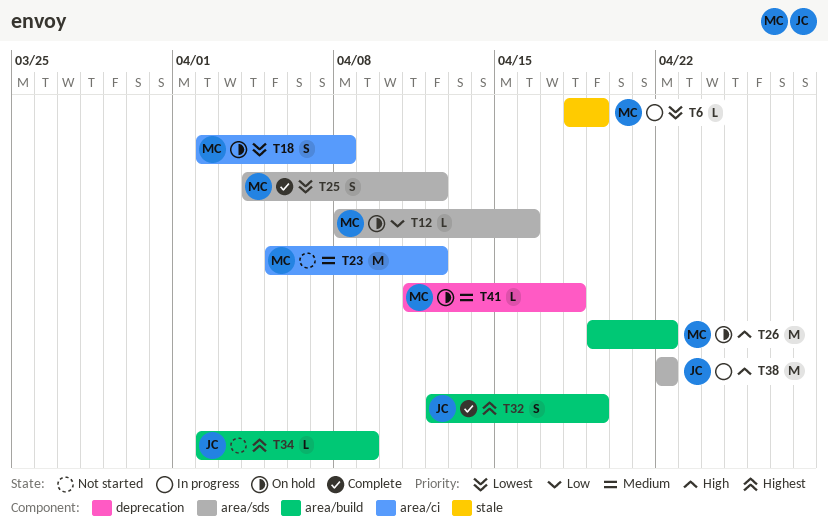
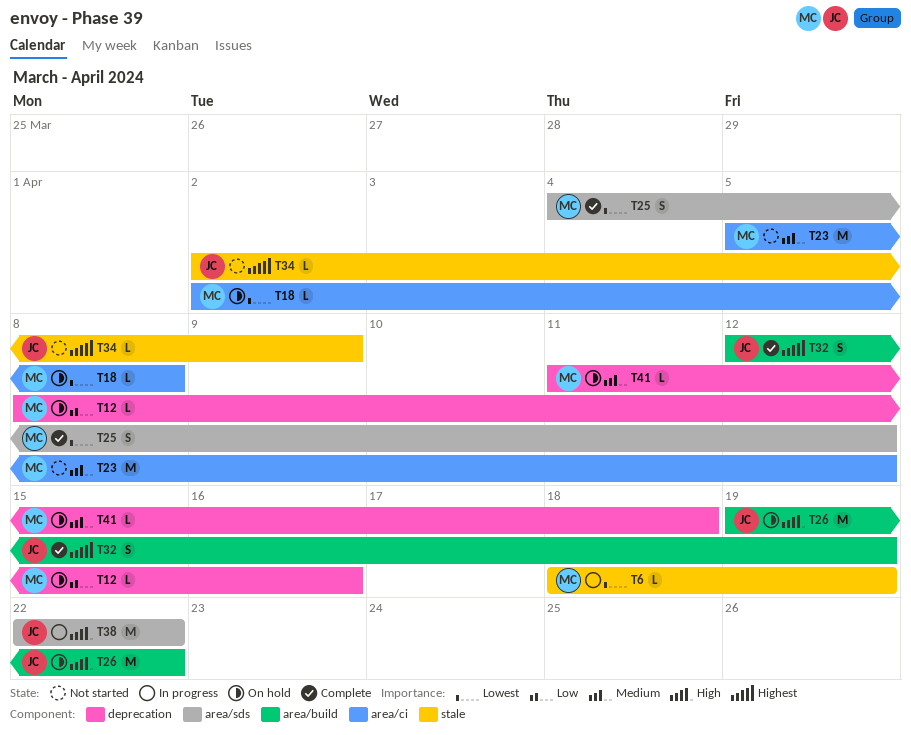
T12, label: area/sds -> deprecation
T18, estimate: S -> L
T26, owner: MC -> JC
T34, label: area/build -> stale

